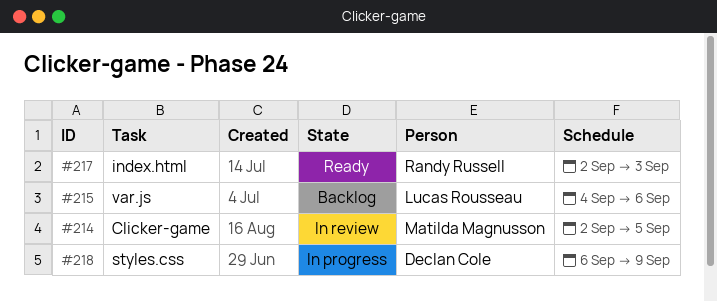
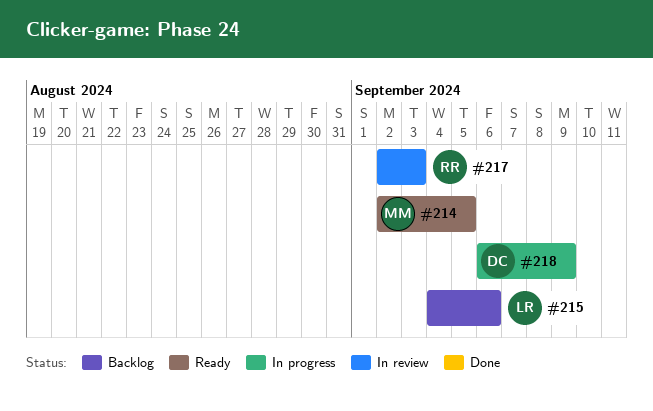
#214, status: In review -> Ready
#217, status: Ready -> In review

